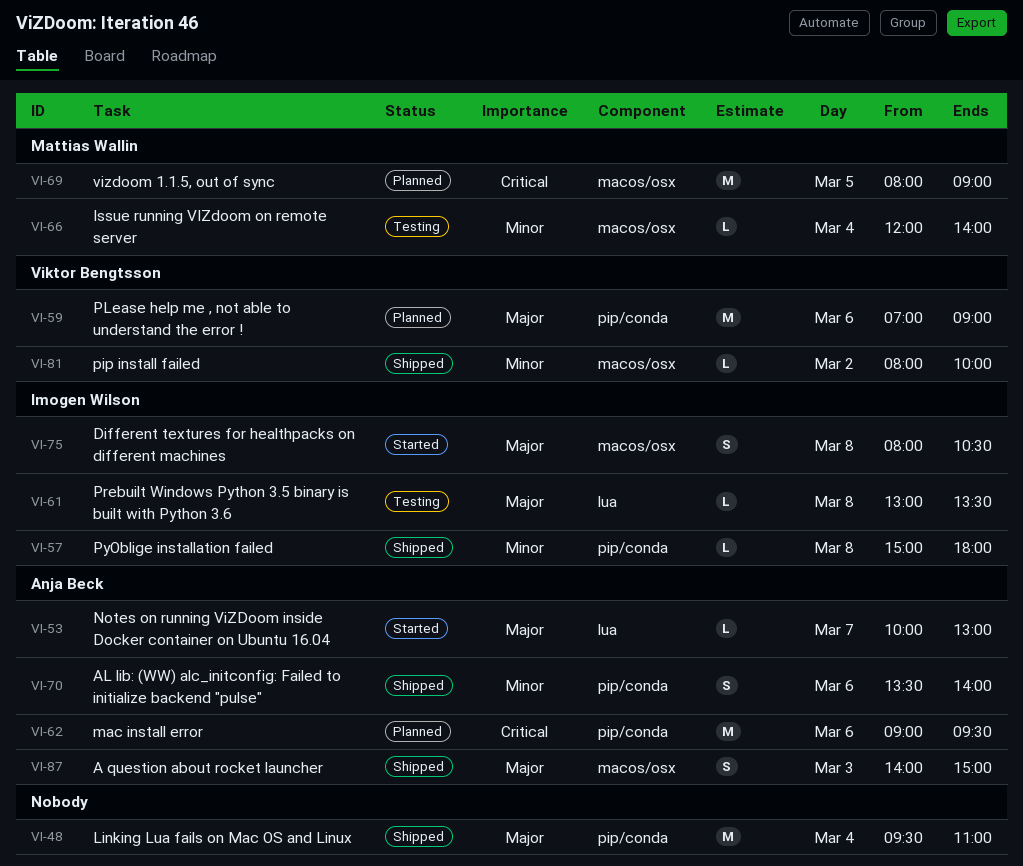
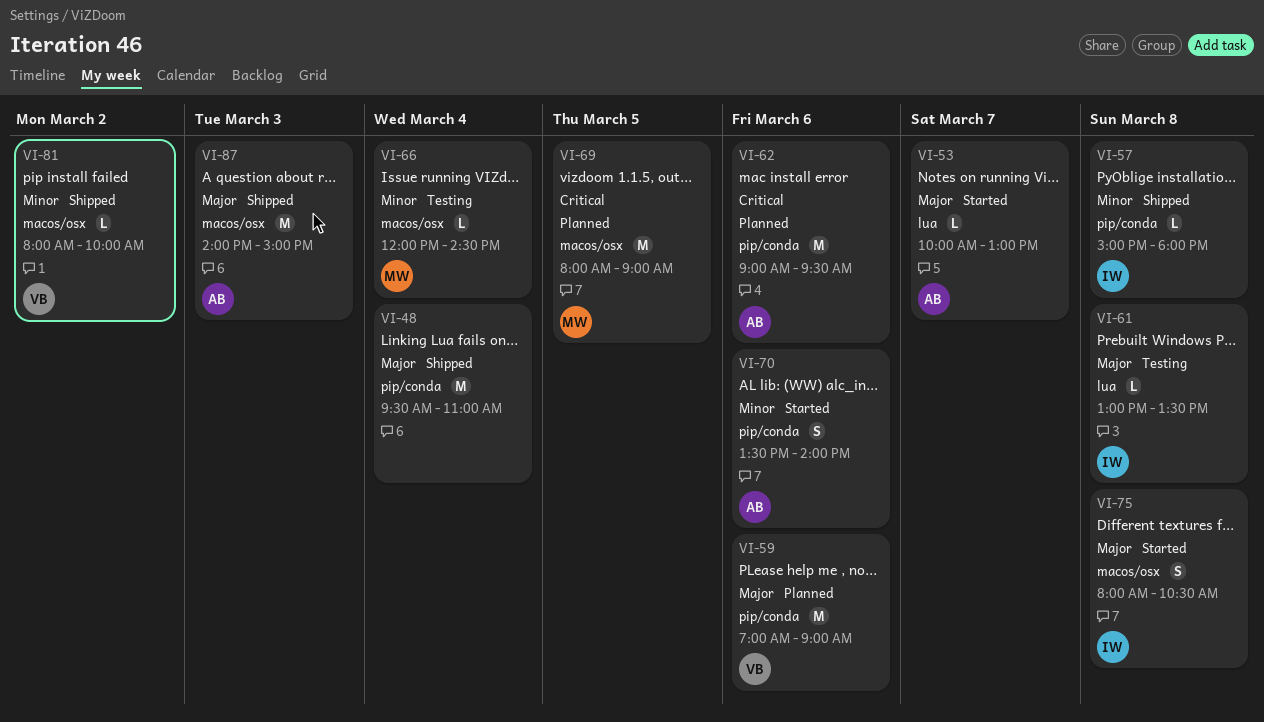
VI-66, ends: 14:00 -> 14:30
VI-70, status: Shipped -> Started
VI-87, estimate: S -> M

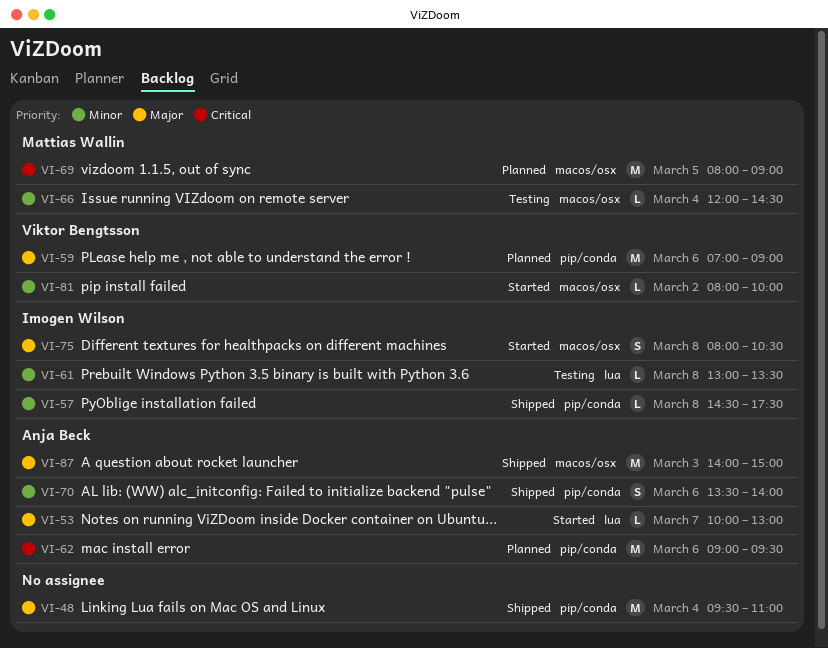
VI-57, begins: 15:00 -> 14:30
VI-57, ends: 18:00 -> 17:30
VI-61, priority: Major -> Minor
VI-70, status: Started -> Shipped
VI-81, status: Shipped -> Started

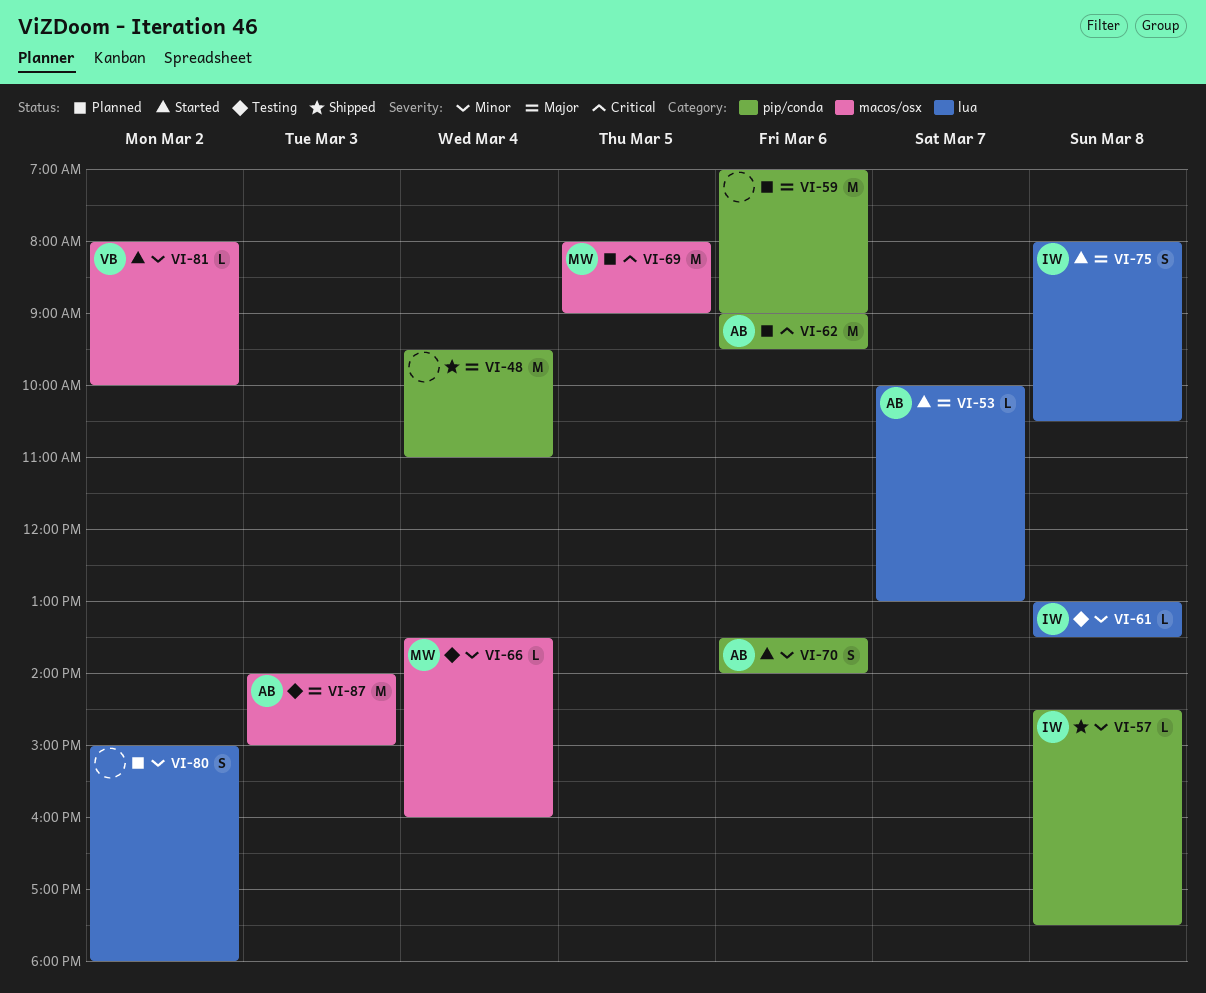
VI-59, owner: Viktor Bengtsson -> none
VI-66, begins: 12:00 -> 13:30
VI-66, ends: 14:30 -> 16:00
VI-70, status: Shipped -> Started
VI-75, label: macos/osx -> lua
VI-80: none -> present
VI-87, status: Shipped -> Testing

